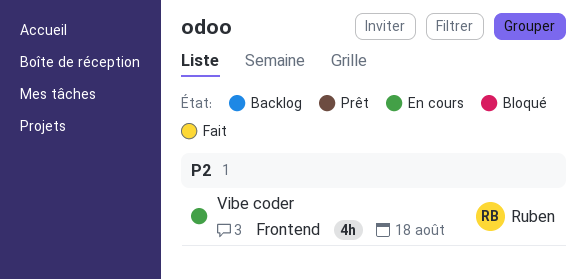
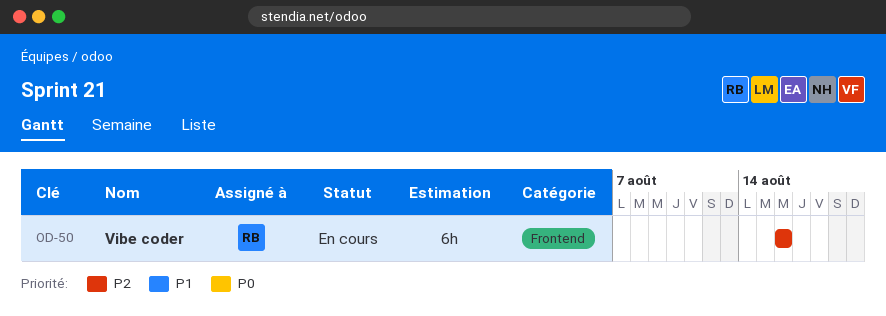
Vibe coder, estimate: 4h -> 6h
Vibe coder, due: Aug 18 -> Aug 16

